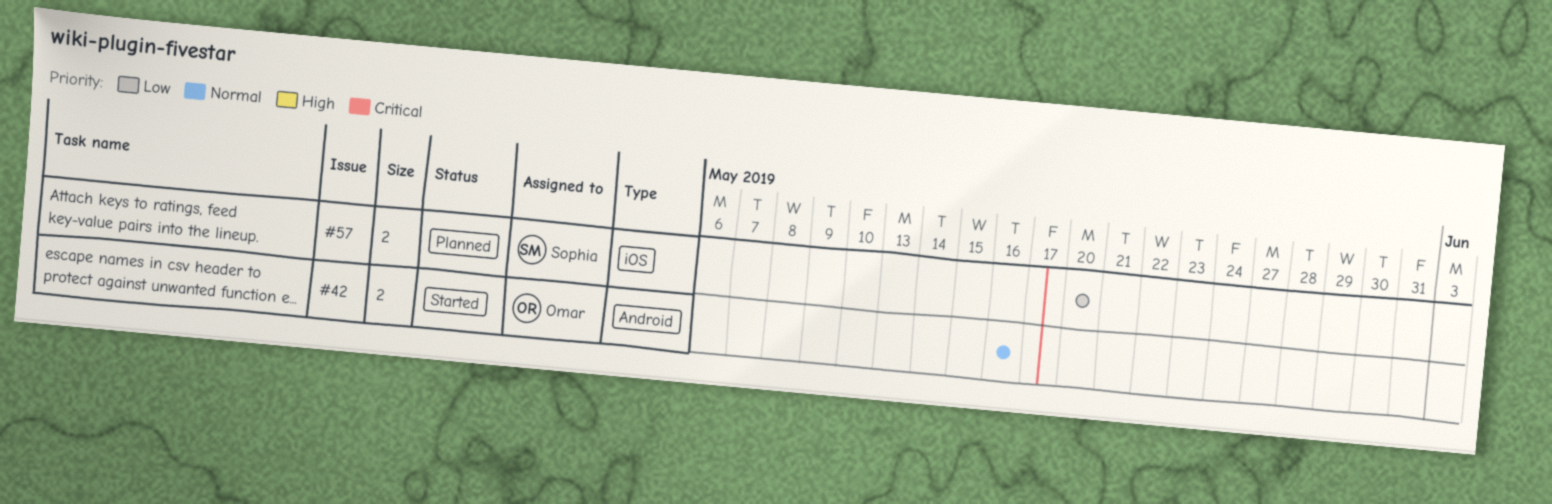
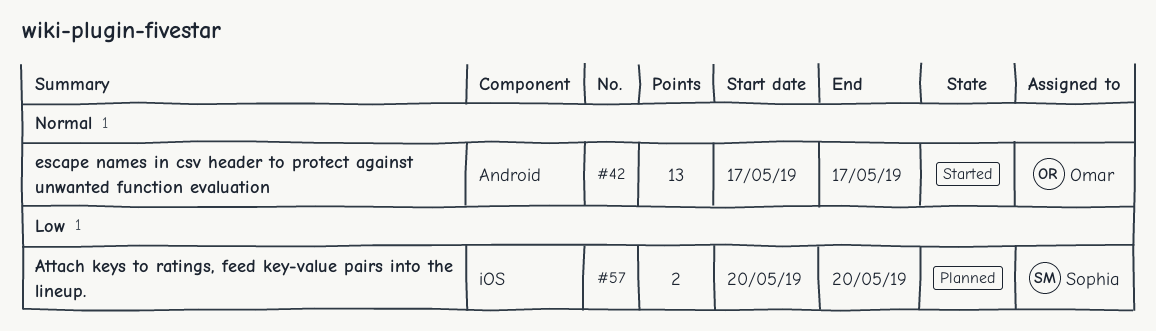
#42, estimate: 2 -> 13
#42, start: May 16 -> May 17
#42, due: May 16 -> May 17

